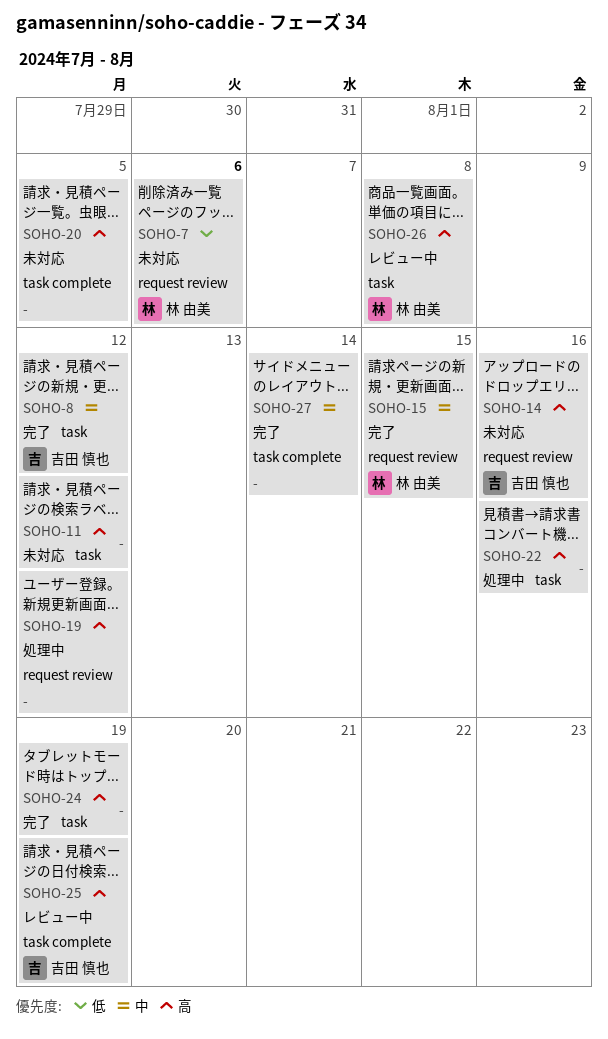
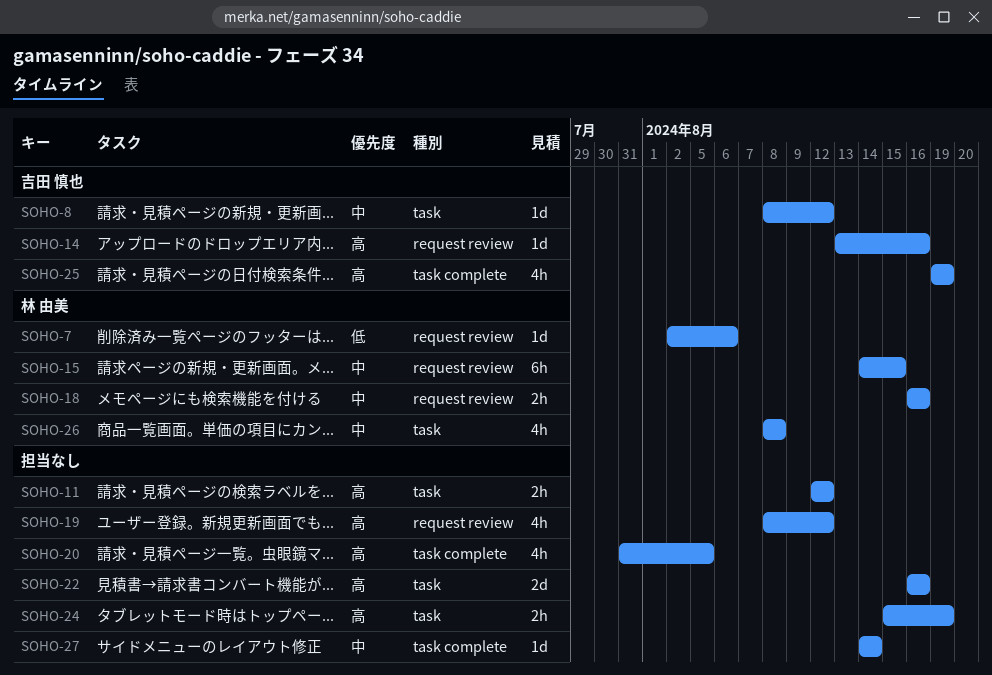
SOHO-18: none -> present
SOHO-26, priority: 高 -> 中

